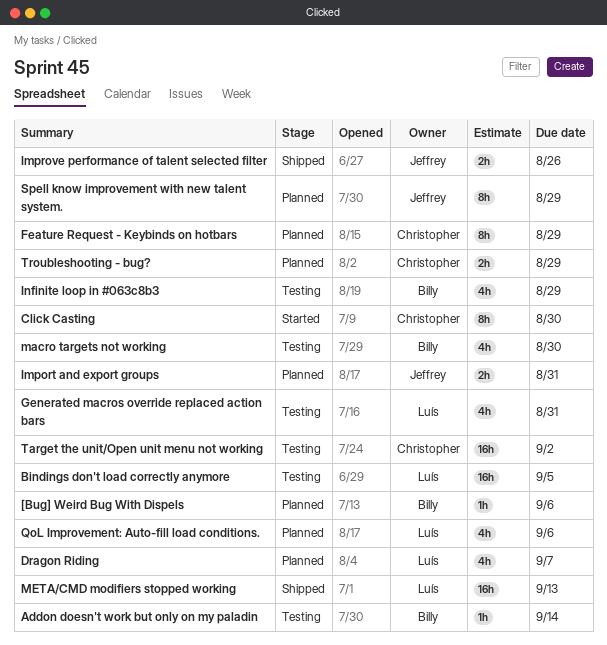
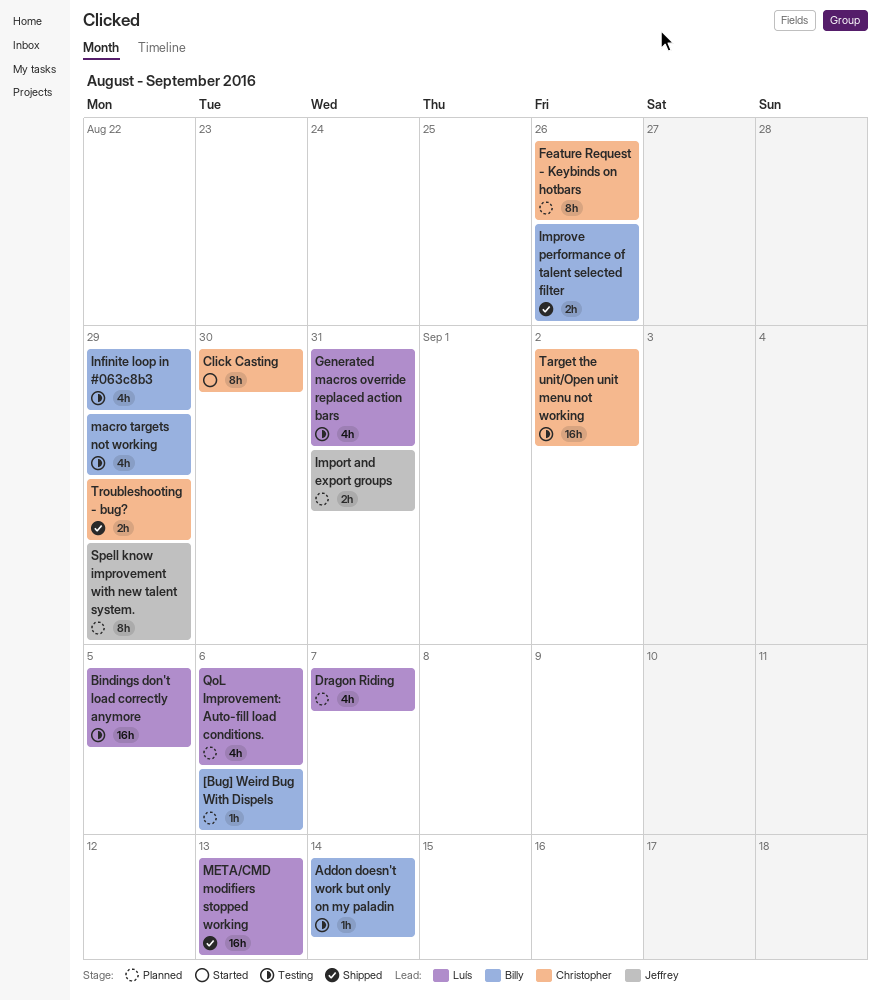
Feature Request - Keybinds on hotbars, due: Aug 29 -> Aug 26
Improve performance of talent selected filter, owner: Jeffrey -> Billy
macro targets not working, due: Aug 30 -> Aug 29
Troubleshooting - bug?, status: Planned -> Shipped

